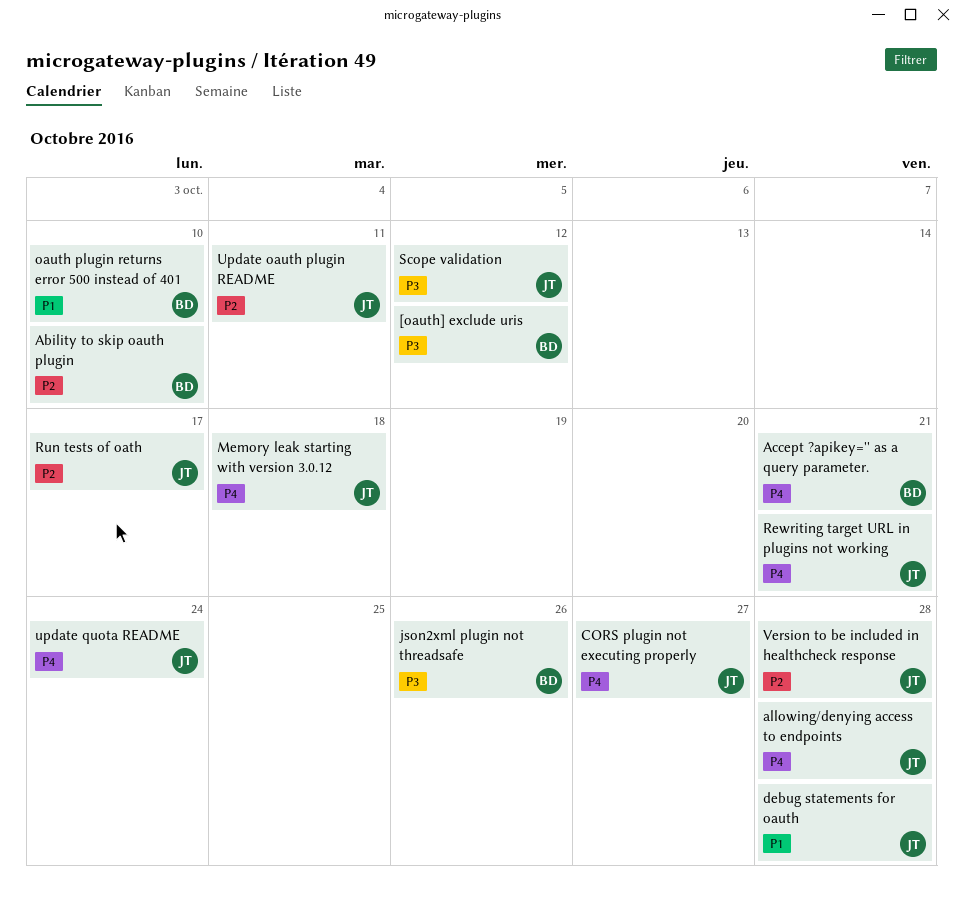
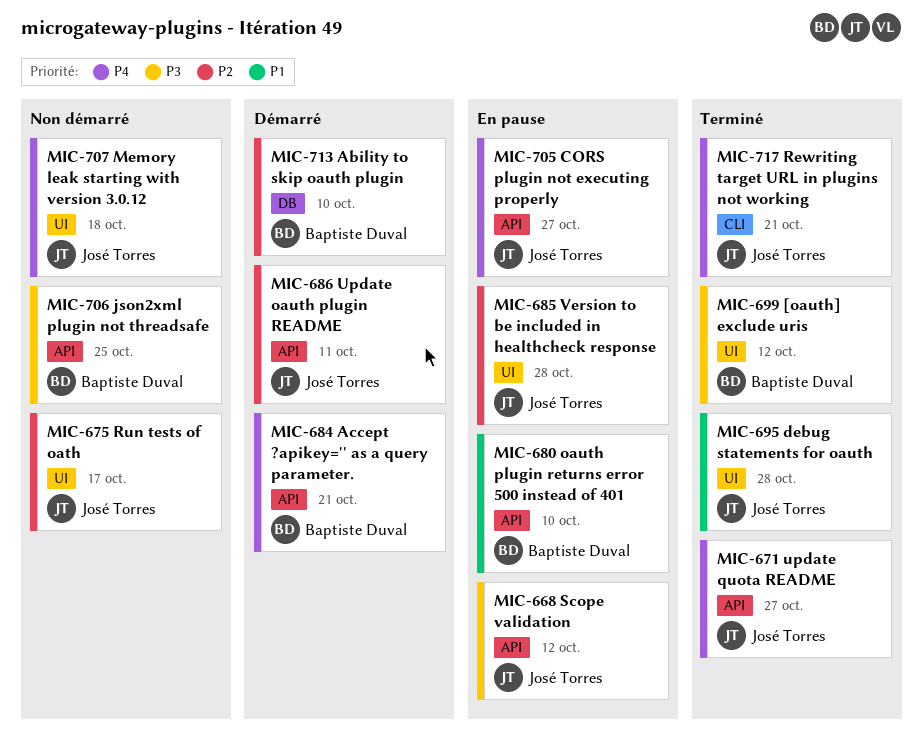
allowing/denying access to endpoints: present -> none
json2xml plugin not threadsafe, due: Oct 26 -> Oct 25
update quota README, due: Oct 24 -> Oct 27

